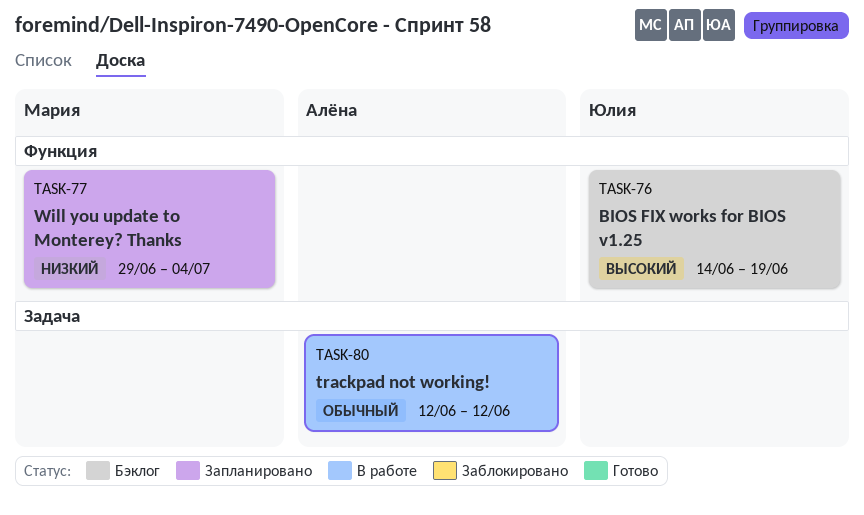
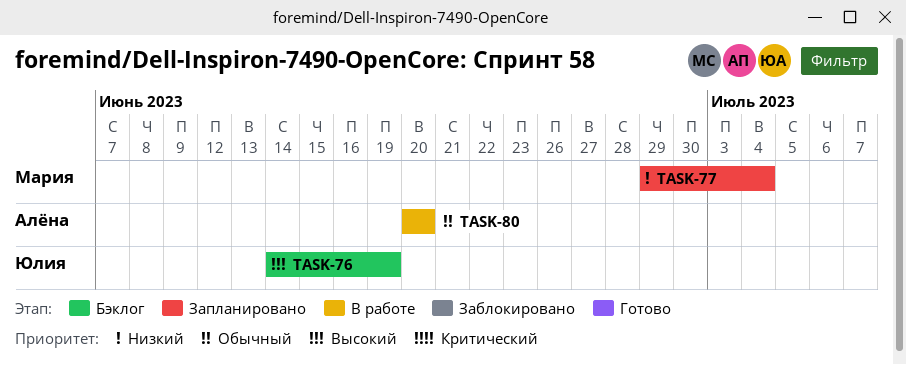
TASK-80, start: Jun 12 -> Jun 20
TASK-80, due: Jun 12 -> Jun 20

